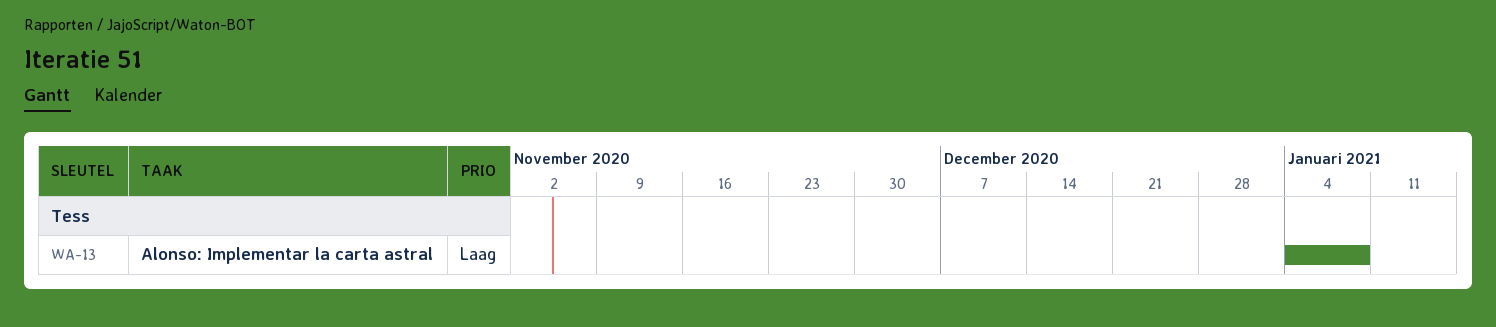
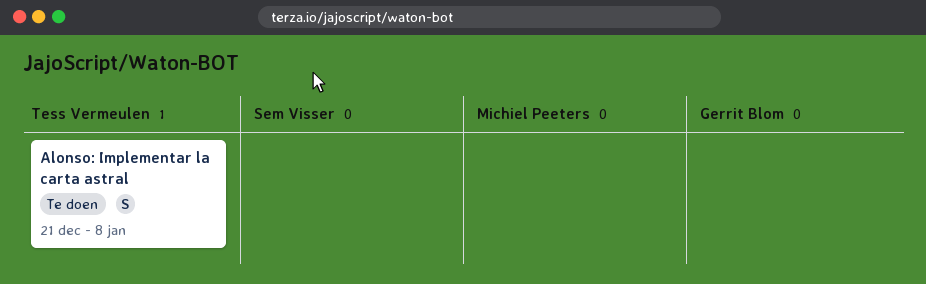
Alonso: Implementar la carta astral, start: Jan 4 -> Dec 21

